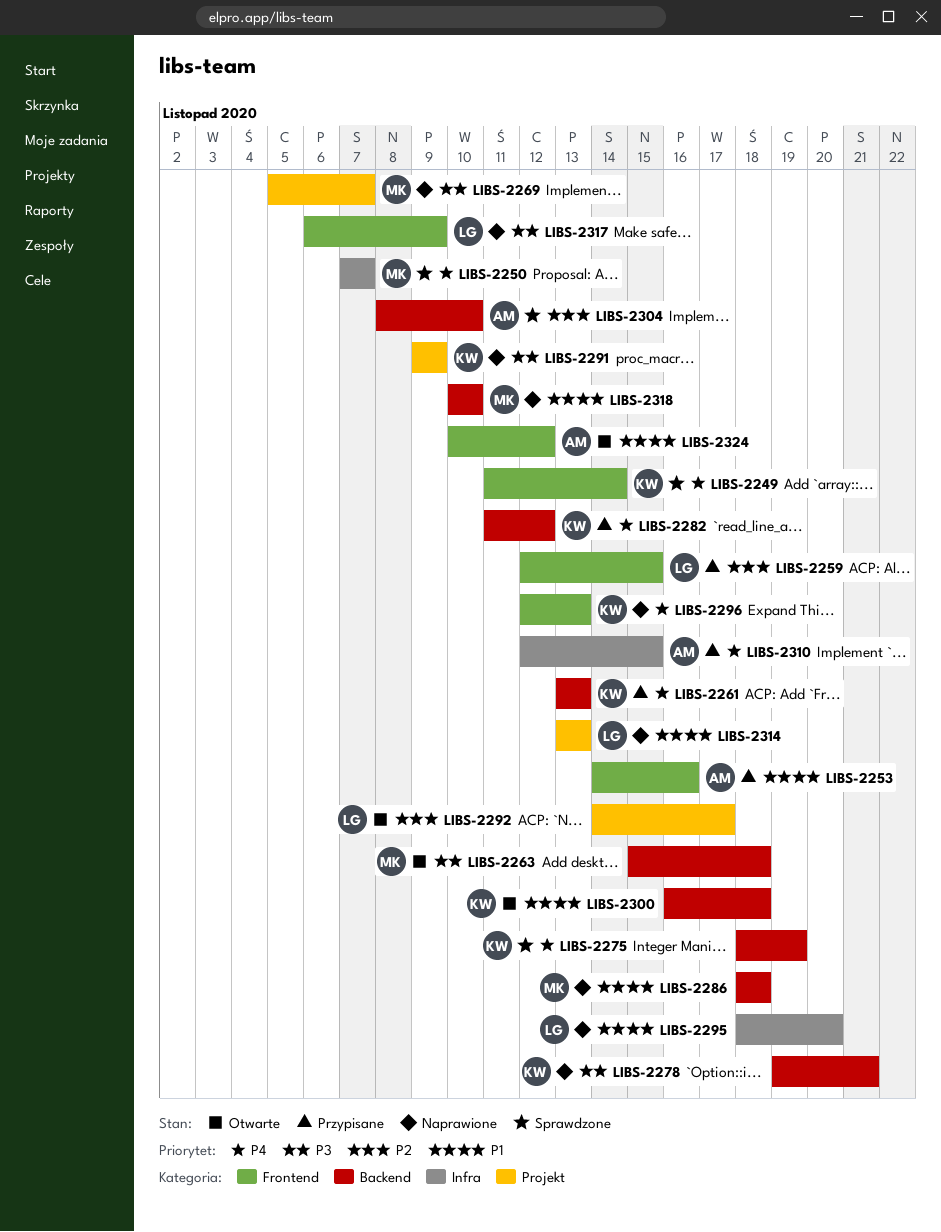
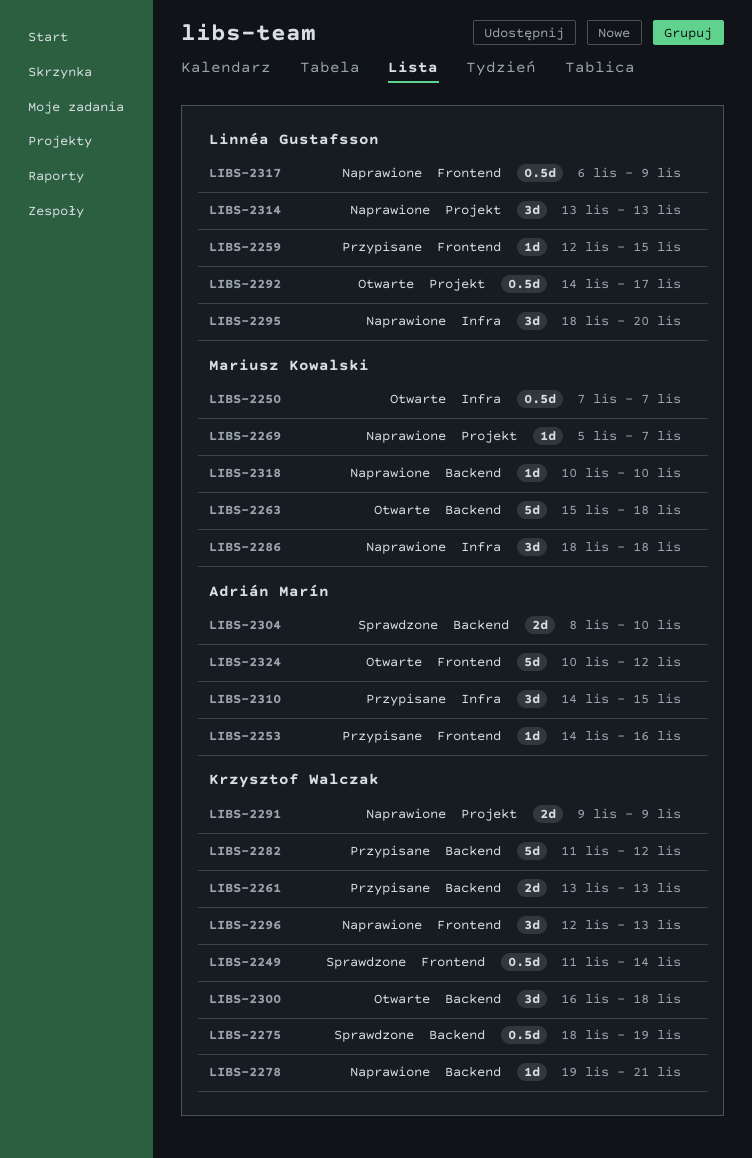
LIBS-2250, status: Sprawdzone -> Otwarte
LIBS-2286, label: Backend -> Infra
LIBS-2310, start: Nov 12 -> Nov 14

